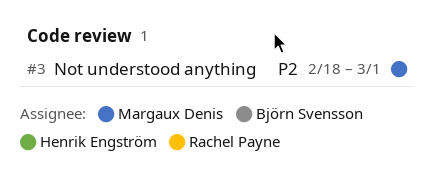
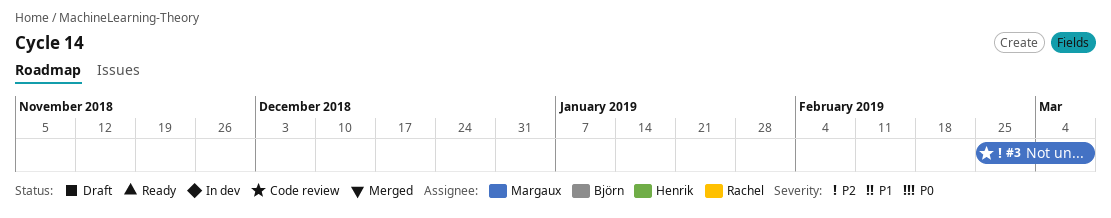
#3, start: Feb 18 -> Feb 25
#3, due: Mar 1 -> Mar 8

